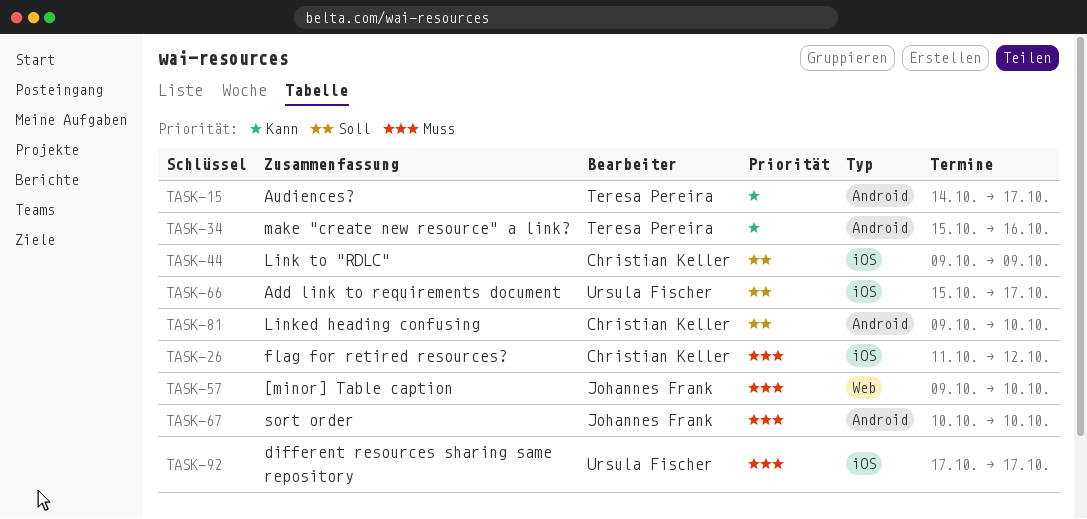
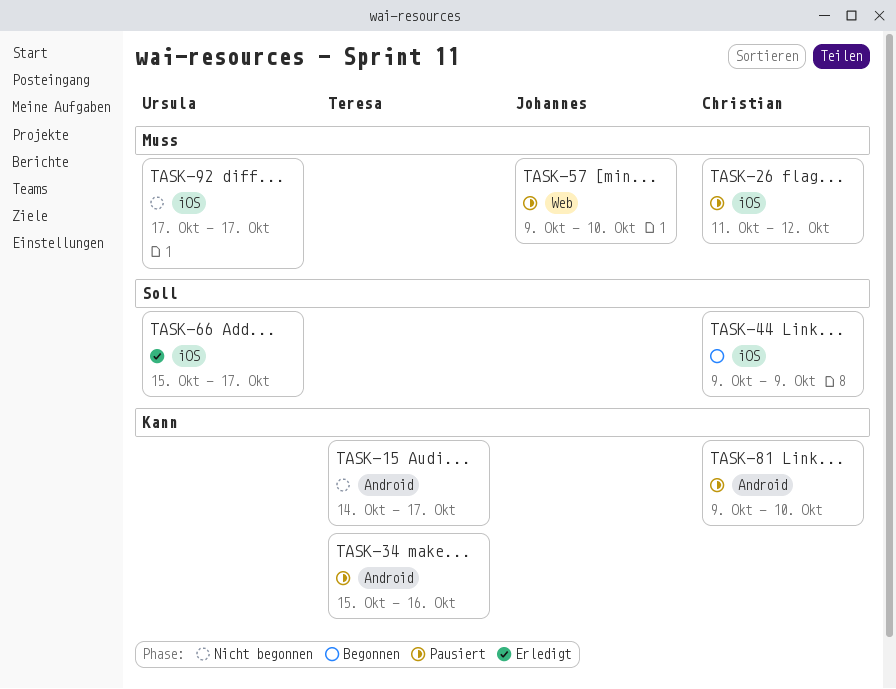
TASK-67: present -> none
TASK-81, priority: Soll -> Kann

